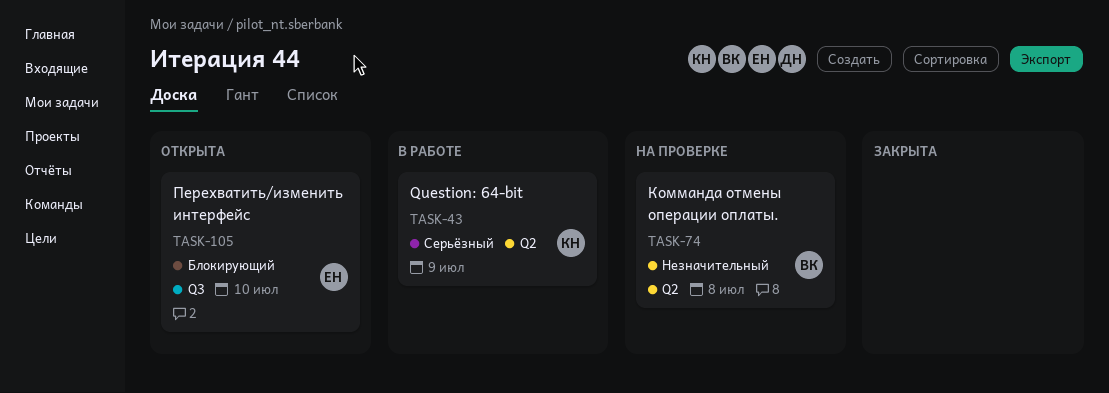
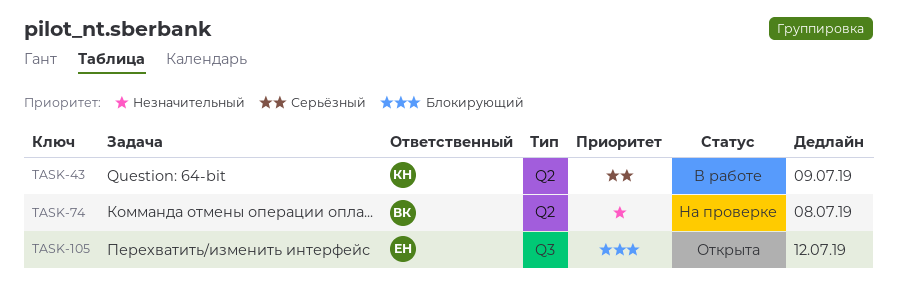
TASK-105, due: Jul 10 -> Jul 12

